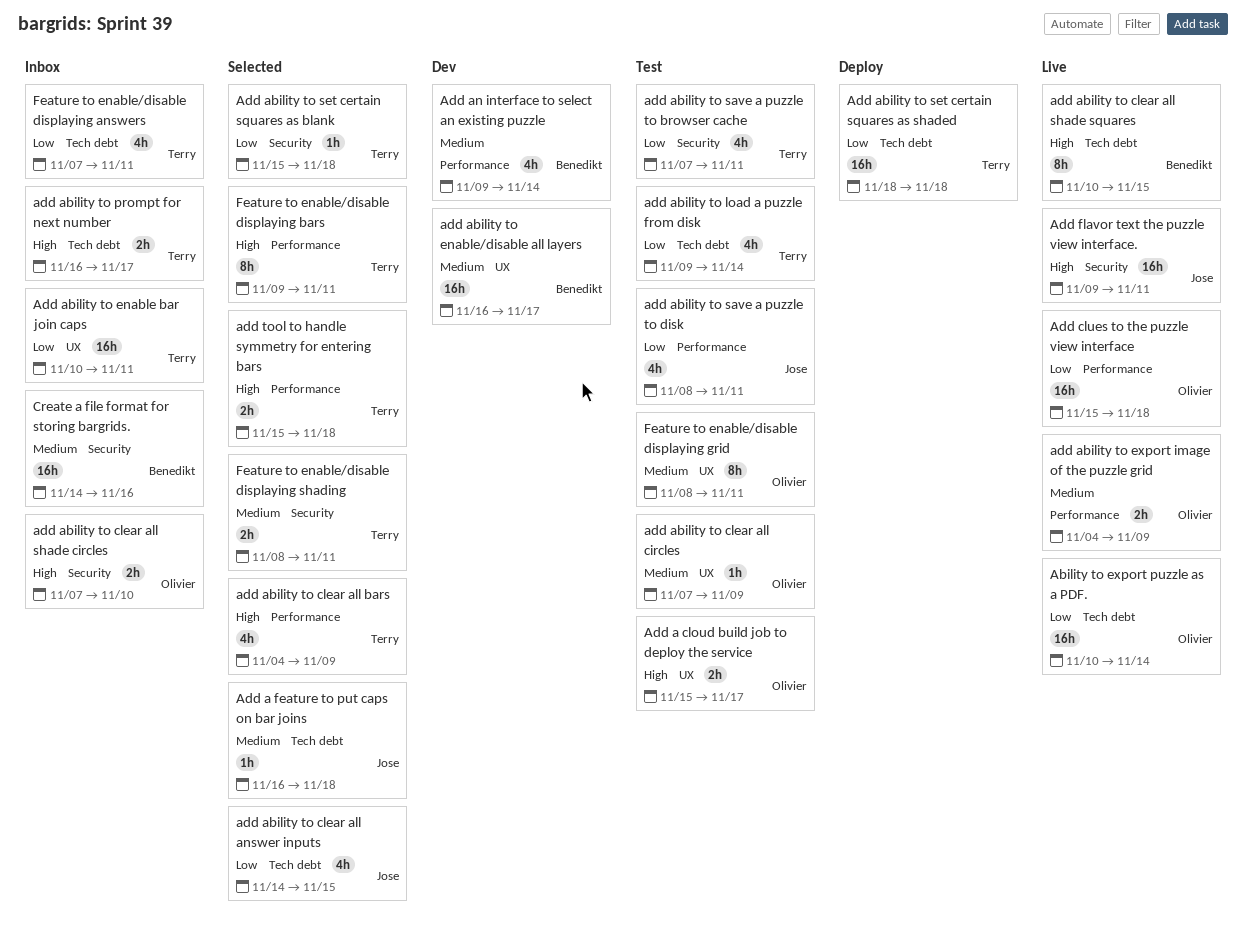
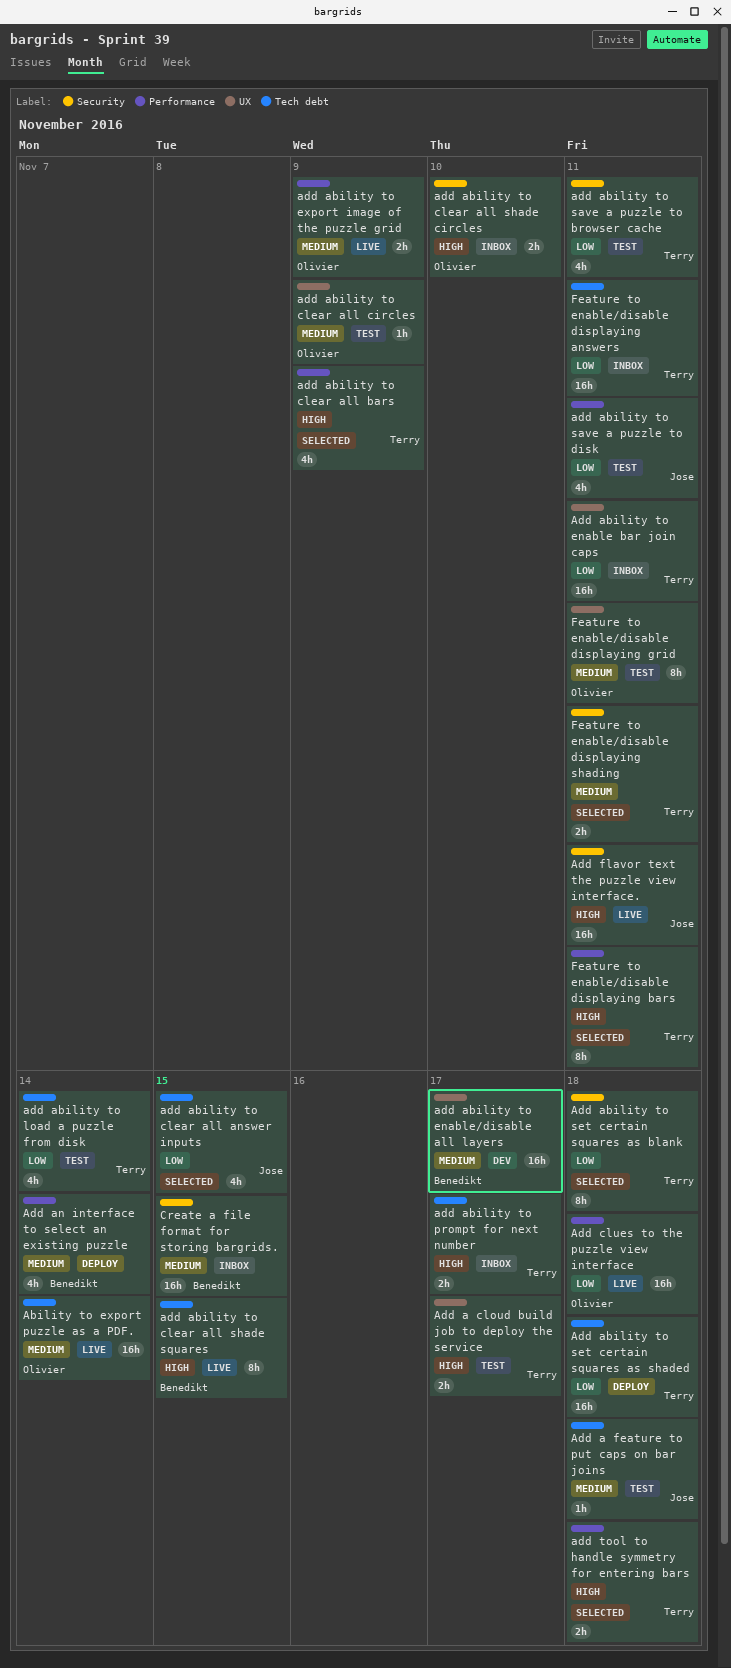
Ability to export puzzle as a PDF., priority: Low -> Medium
Add a cloud build job to deploy the service, owner: Olivier -> Terry
Add a feature to put caps on bar joins, status: Selected -> Test
Add ability to set certain squares as blank, estimate: 1h -> 8h
Add an interface to select an existing puzzle, status: Dev -> Deploy
Create a file format for storing bargrids., due: Nov 16 -> Nov 15
Feature to enable/disable displaying answers, estimate: 4h -> 16h

